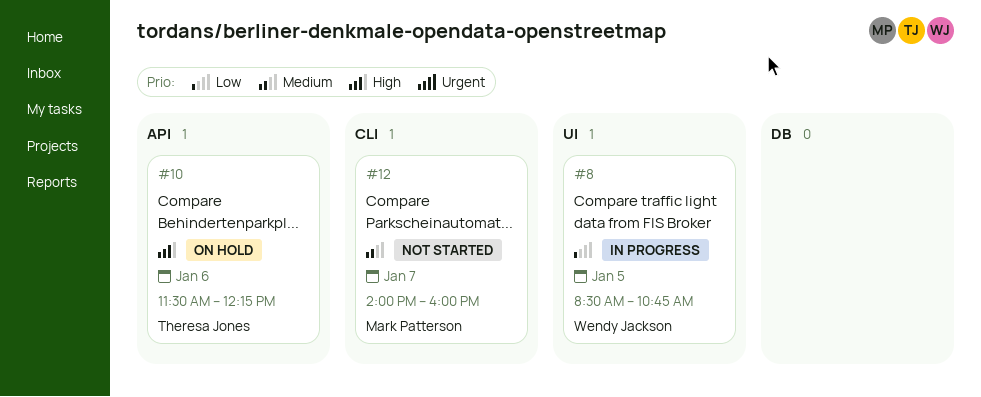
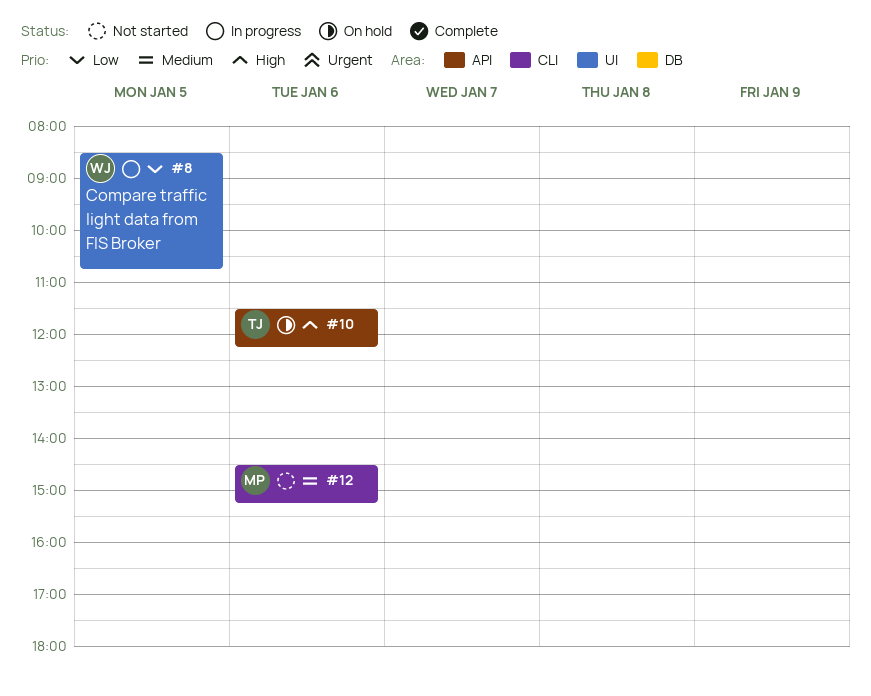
#12, day: Jan 7 -> Jan 6
#12, begins: 14:00 -> 14:30
#12, ends: 16:00 -> 15:15

